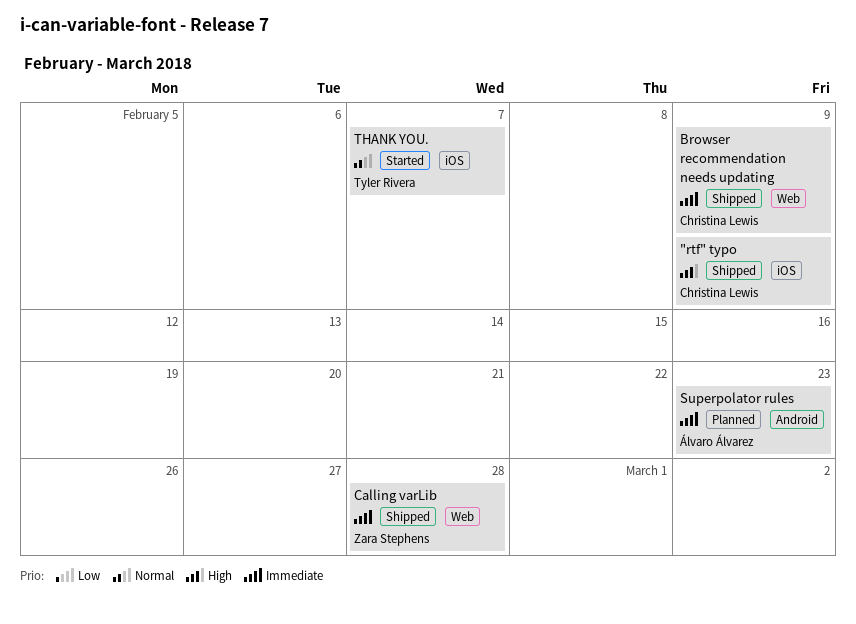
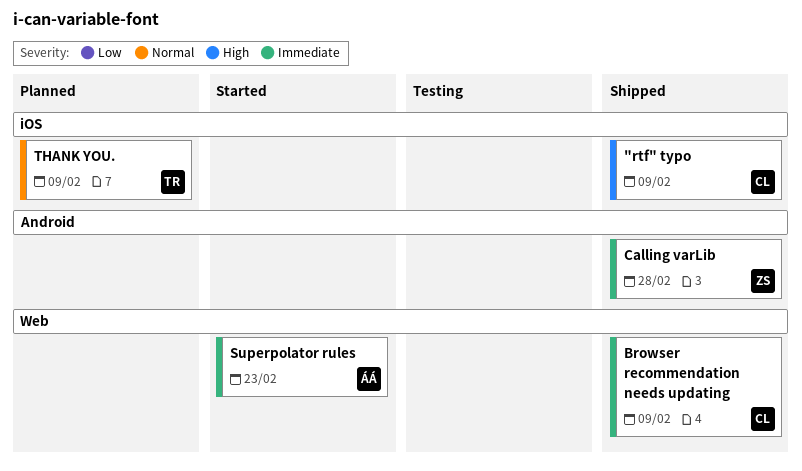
Calling varLib, label: Web -> Android
Superpolator rules, status: Planned -> Started
Superpolator rules, label: Android -> Web
THANK YOU., status: Started -> Planned
THANK YOU., due: Feb 7 -> Feb 9

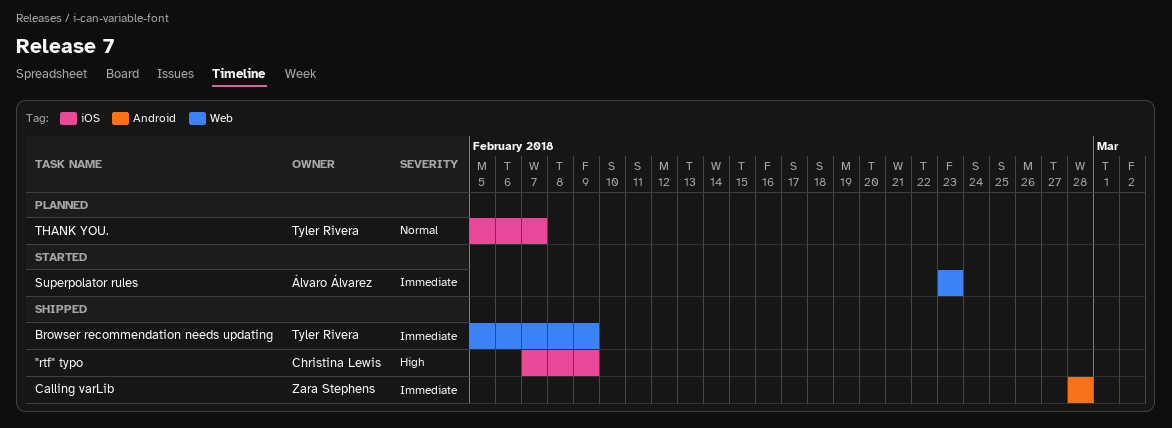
Browser recommendation needs updating, owner: Christina Lewis -> Tyler Rivera
THANK YOU., due: Feb 9 -> Feb 7

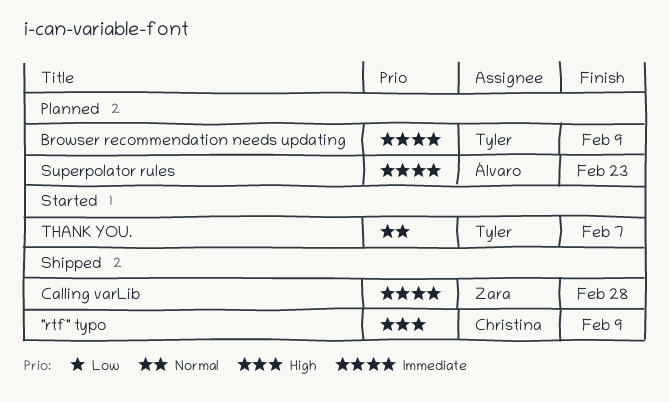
Browser recommendation needs updating, status: Shipped -> Planned
Superpolator rules, status: Started -> Planned
THANK YOU., status: Planned -> Started

